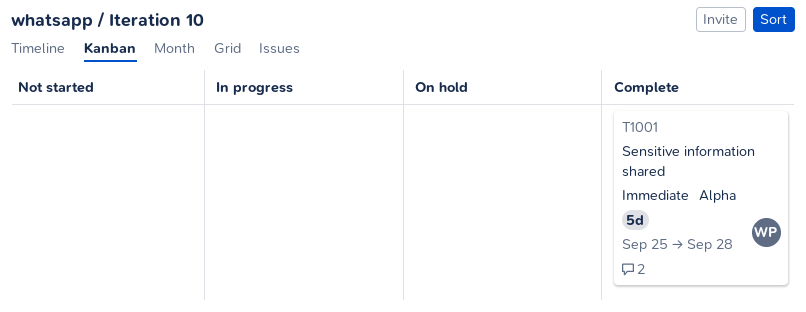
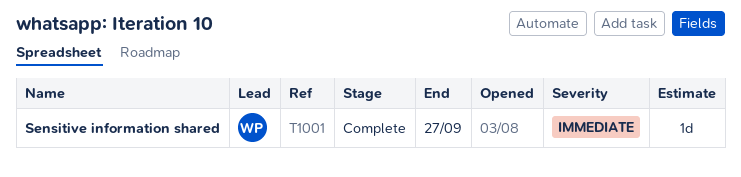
T1001, estimate: 5d -> 1d
T1001, due: Sep 28 -> Sep 27

